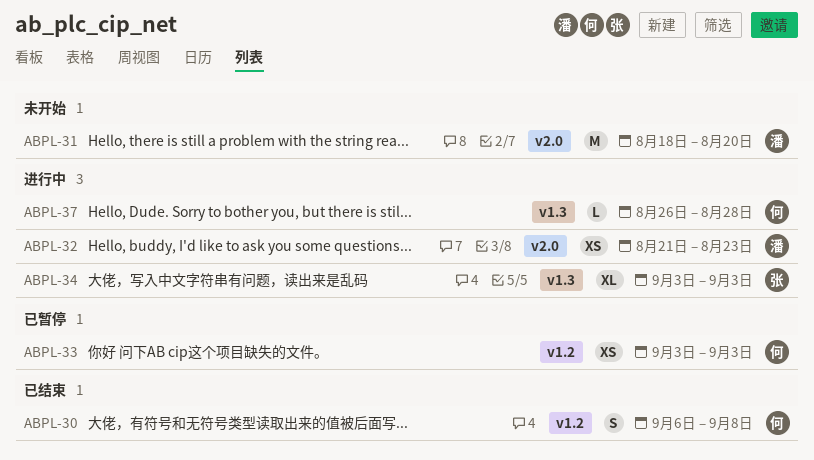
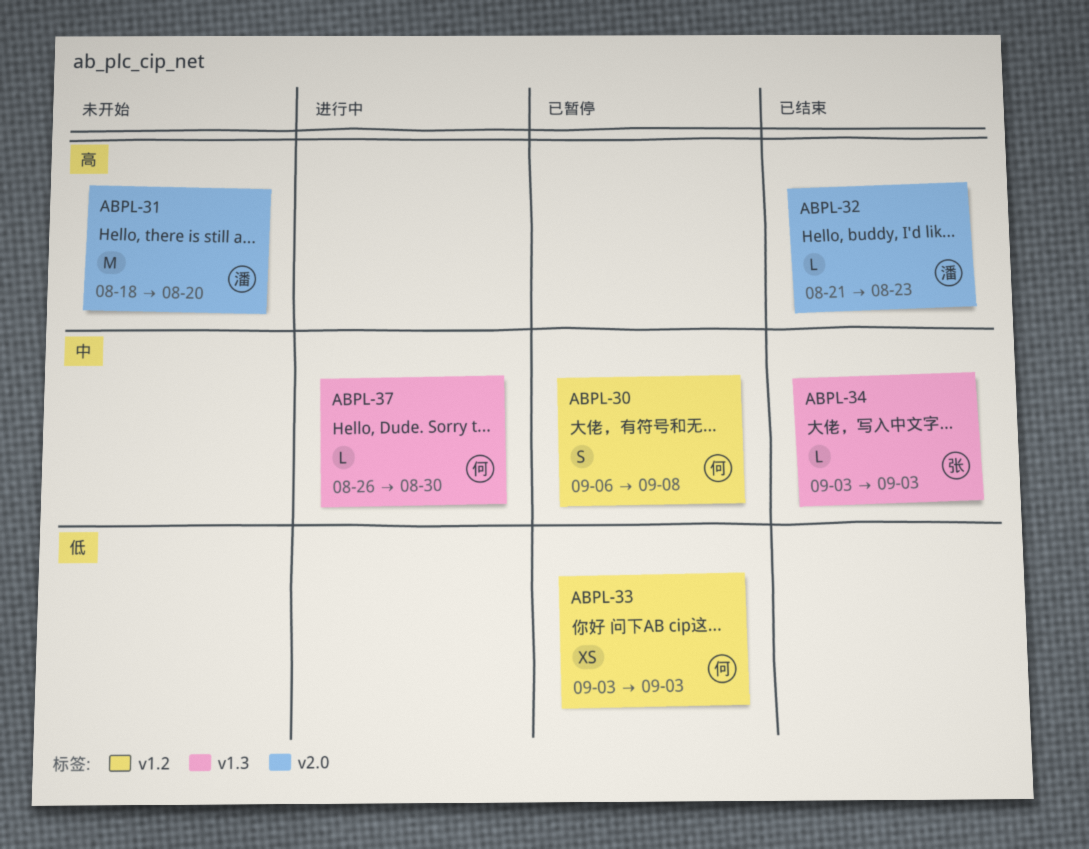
ABPL-30, status: 已结束 -> 已暂停
ABPL-32, status: 进行中 -> 已结束
ABPL-32, estimate: XS -> L
ABPL-34, status: 进行中 -> 已结束
ABPL-34, estimate: XL -> L
ABPL-37, due: Aug 28 -> Aug 30

